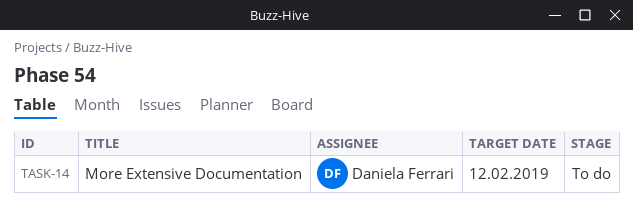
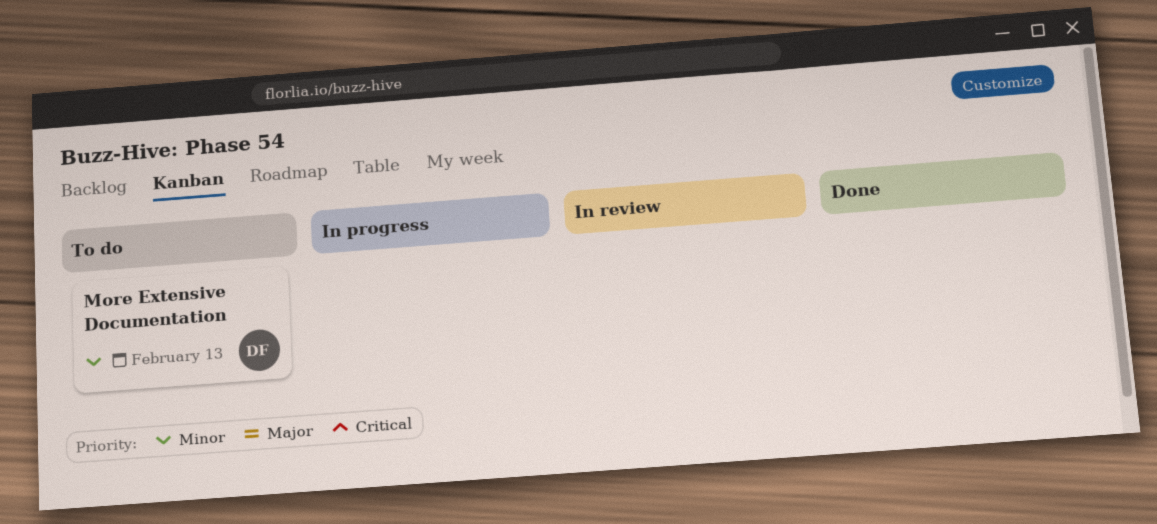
More Extensive Documentation, due: Feb 12 -> Feb 13

